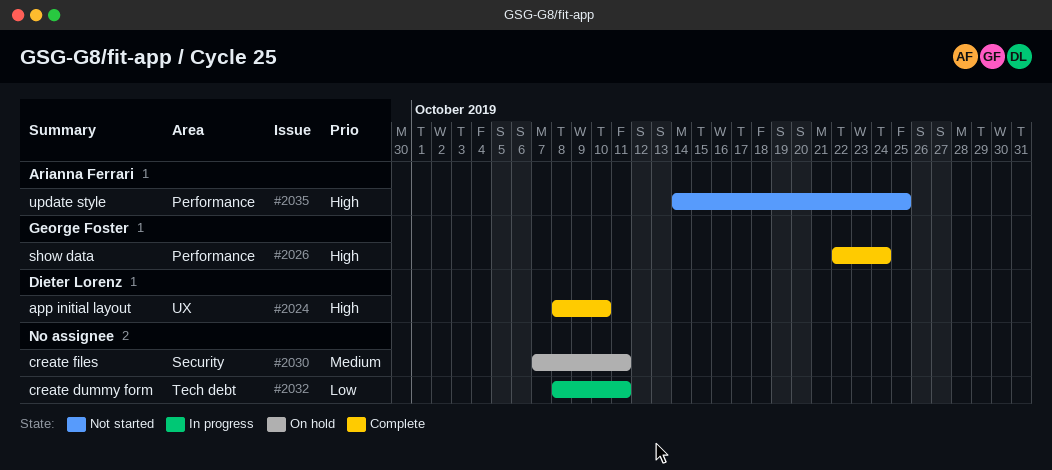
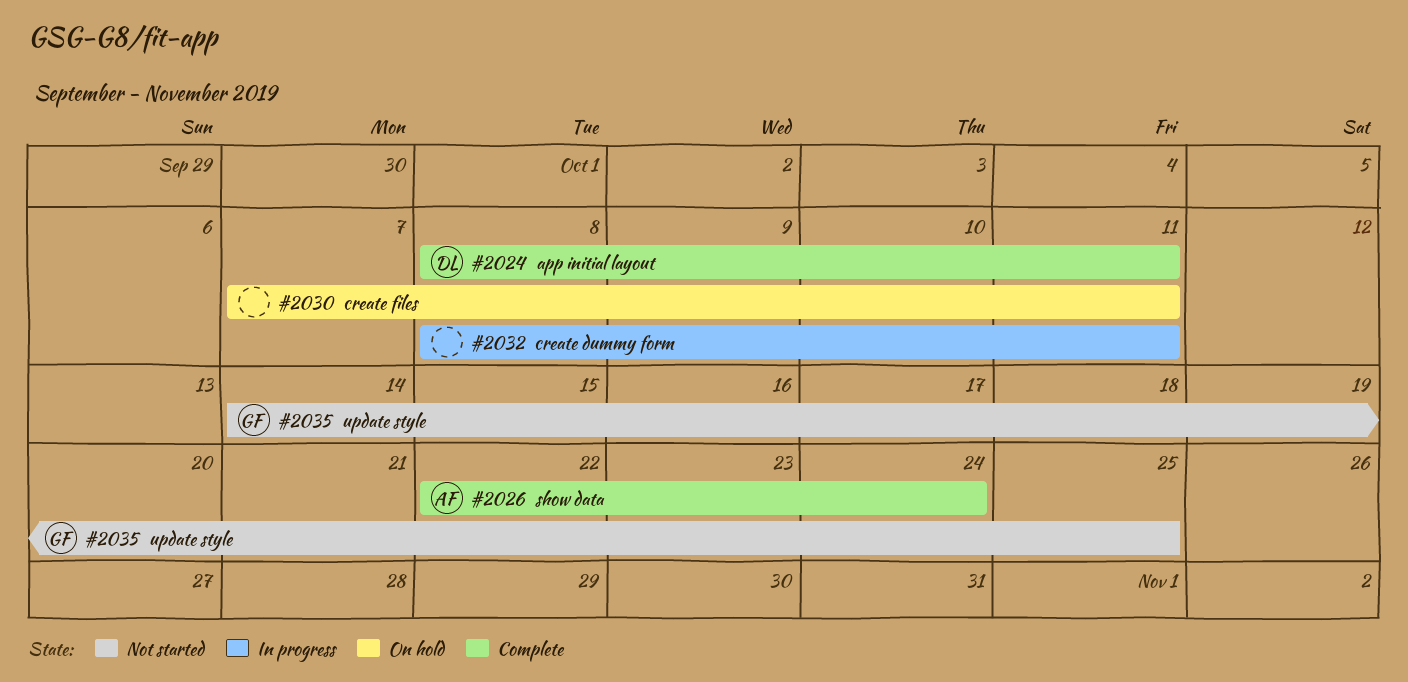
#2024, due: Oct 10 -> Oct 11
#2026, owner: George Foster -> Arianna Ferrari
#2035, owner: Arianna Ferrari -> George Foster

